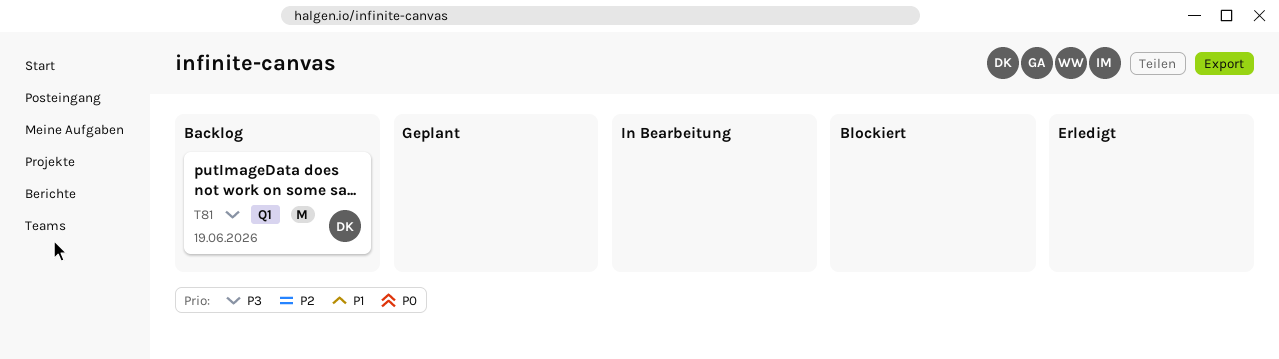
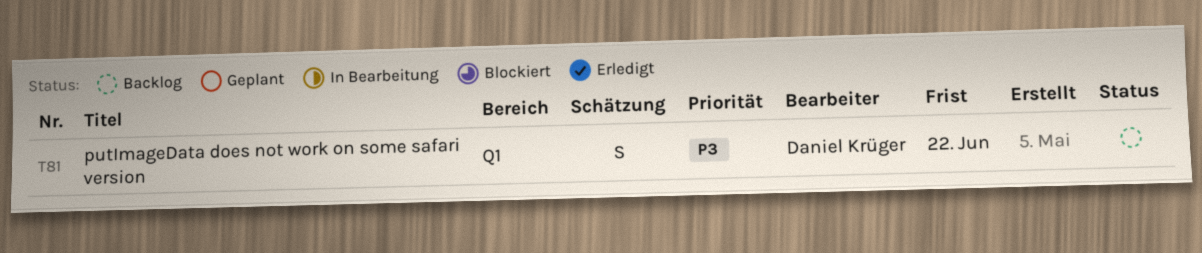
T81, estimate: M -> S
T81, due: Jun 19 -> Jun 22

